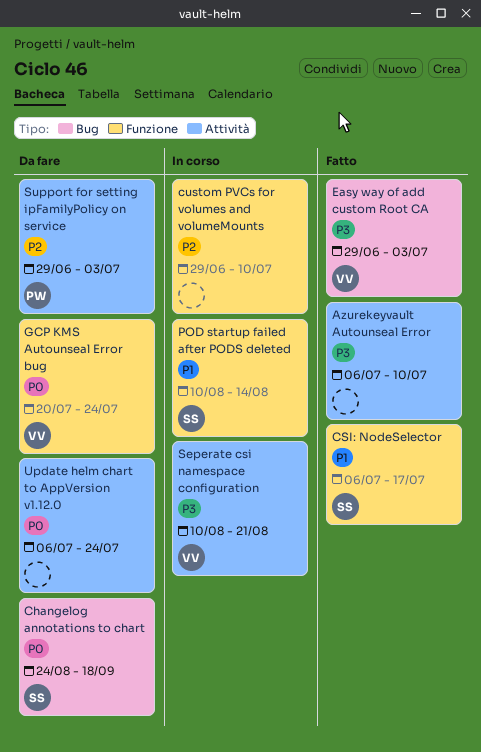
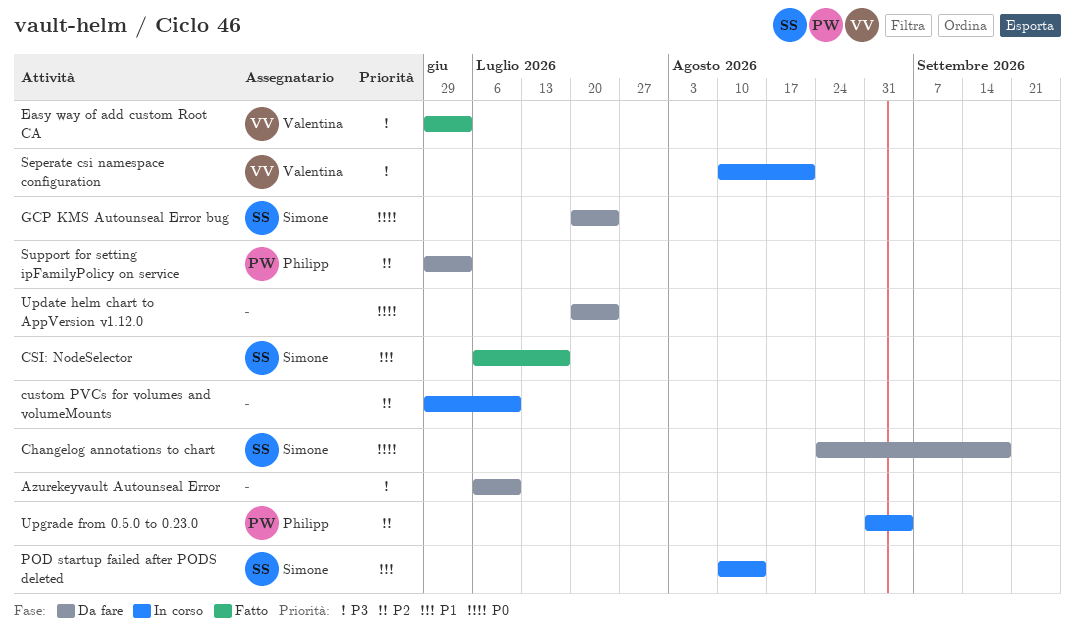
Azurekeyvault Autounseal Error, status: Fatto -> Da fare
GCP KMS Autounseal Error bug, owner: Valentina -> Simone
Update helm chart to AppVersion v1.12.0, start: Jul 6 -> Jul 20
Upgrade from 0.5.0 to 0.23.0: none -> present

